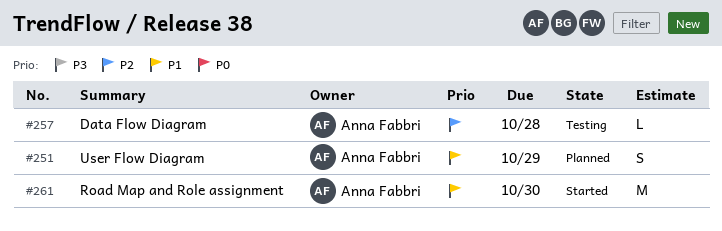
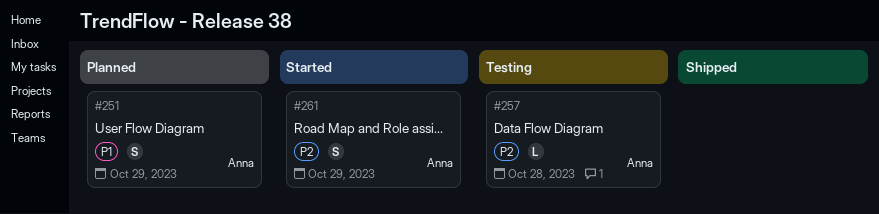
#261, priority: P1 -> P2
#261, estimate: M -> S
#261, due: Oct 30 -> Oct 29

